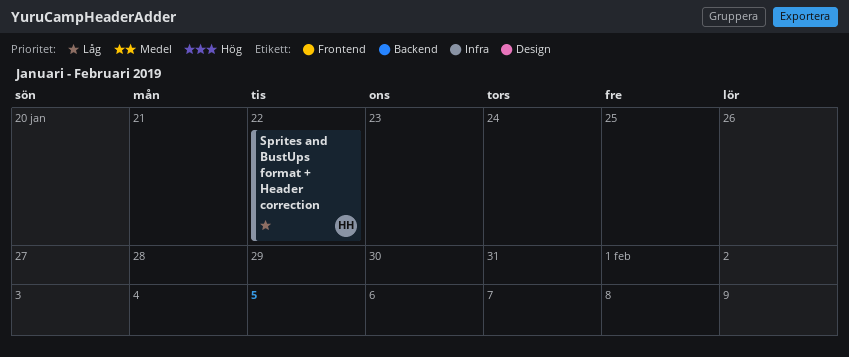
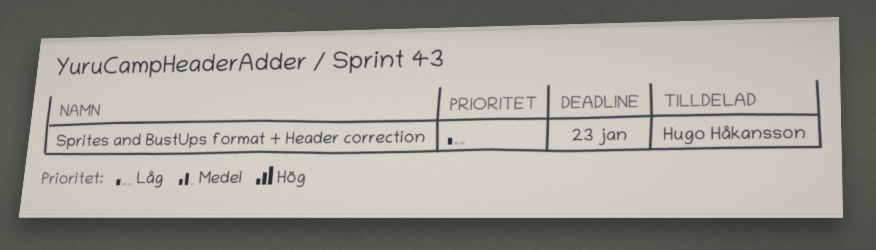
Sprites and BustUps format + Header correction, due: Jan 22 -> Jan 23

